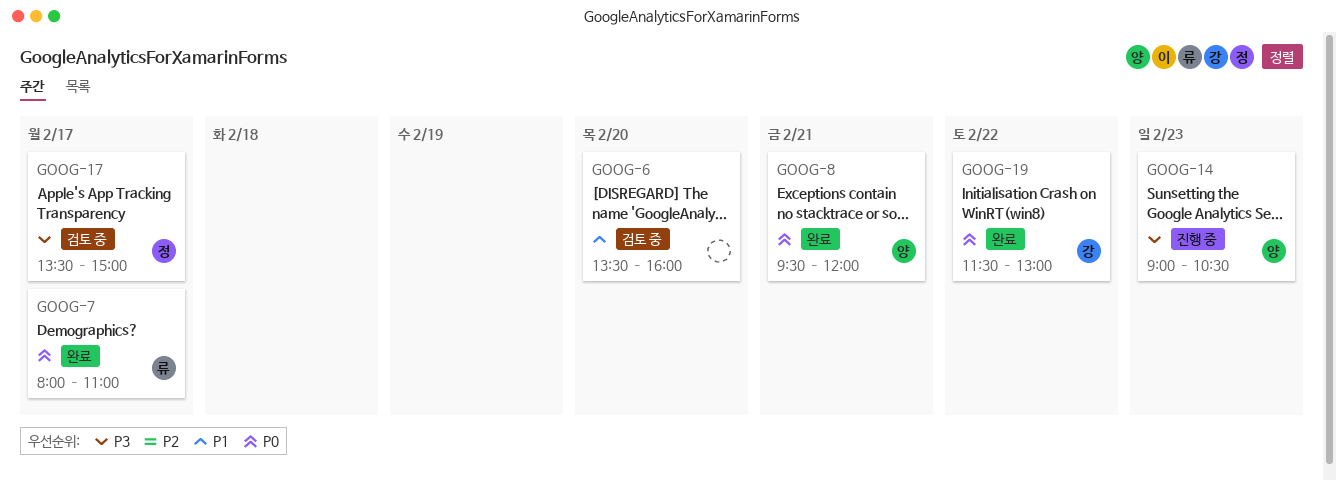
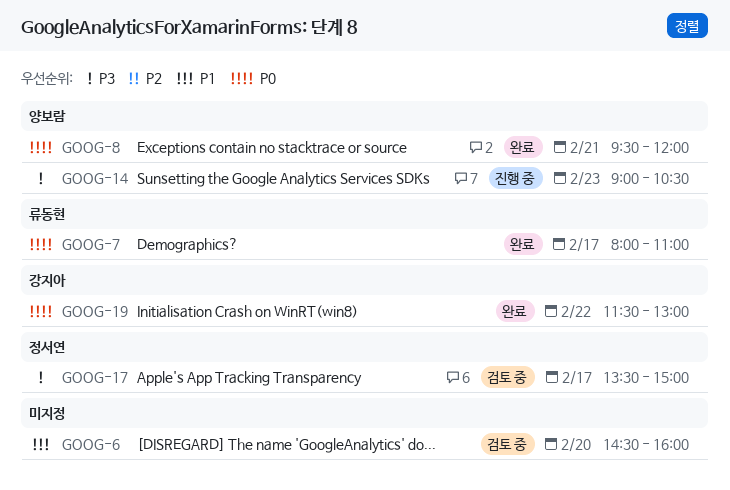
GOOG-6, begins: 13:30 -> 14:30

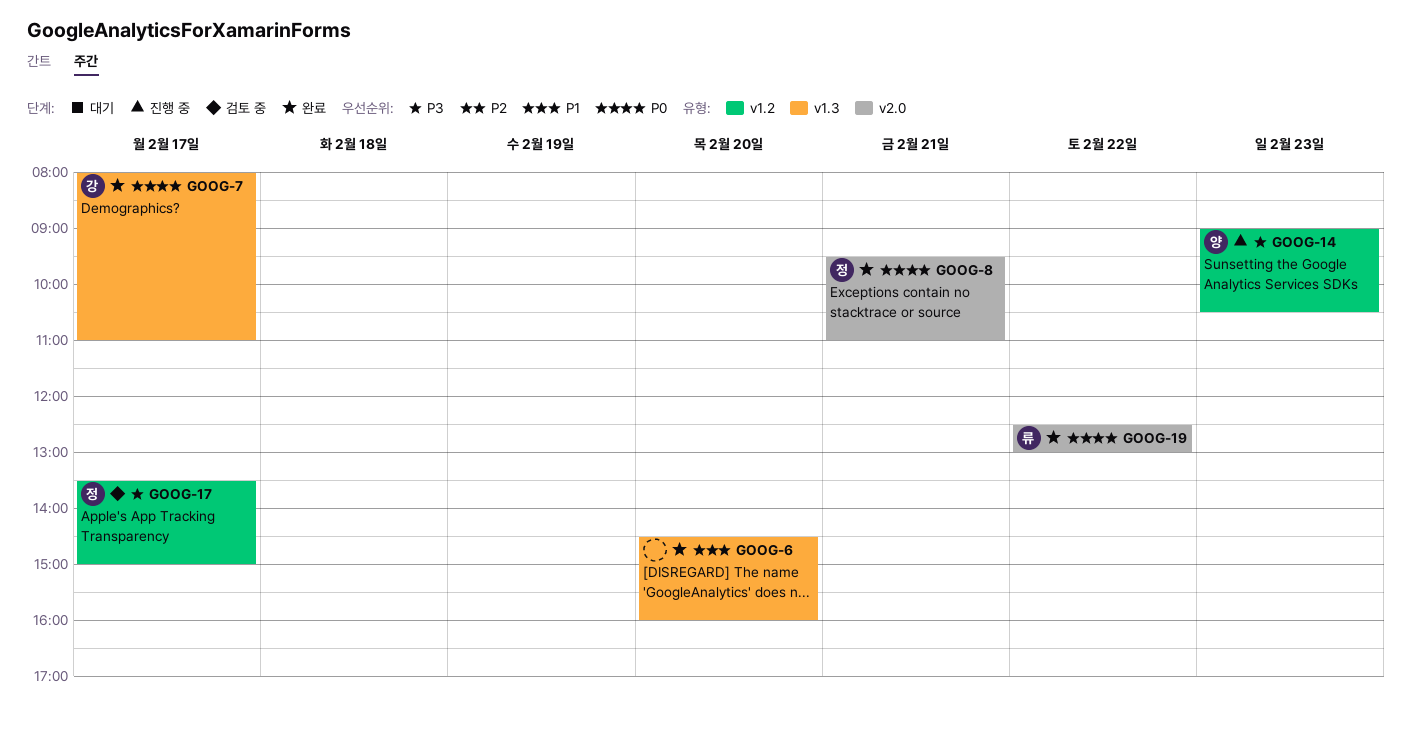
GOOG-6, status: 검토 중 -> 완료
GOOG-7, owner: 류동현 -> 강지아
GOOG-8, owner: 양보람 -> 정서연
GOOG-8, ends: 12:00 -> 11:00
GOOG-19, owner: 강지아 -> 류동현
GOOG-19, begins: 11:30 -> 12:30

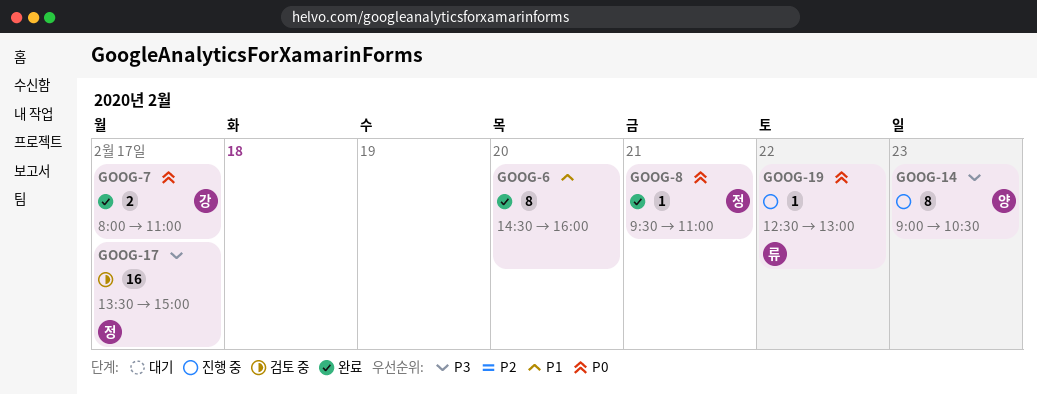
GOOG-19, status: 완료 -> 진행 중

